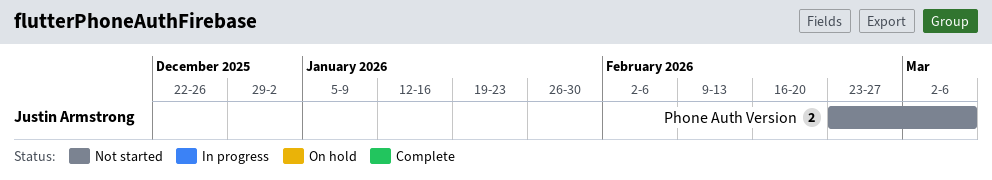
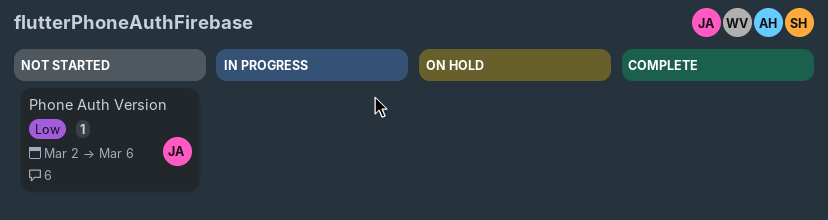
Phone Auth Version, estimate: 2 -> 1
Phone Auth Version, start: Feb 23 -> Mar 2

